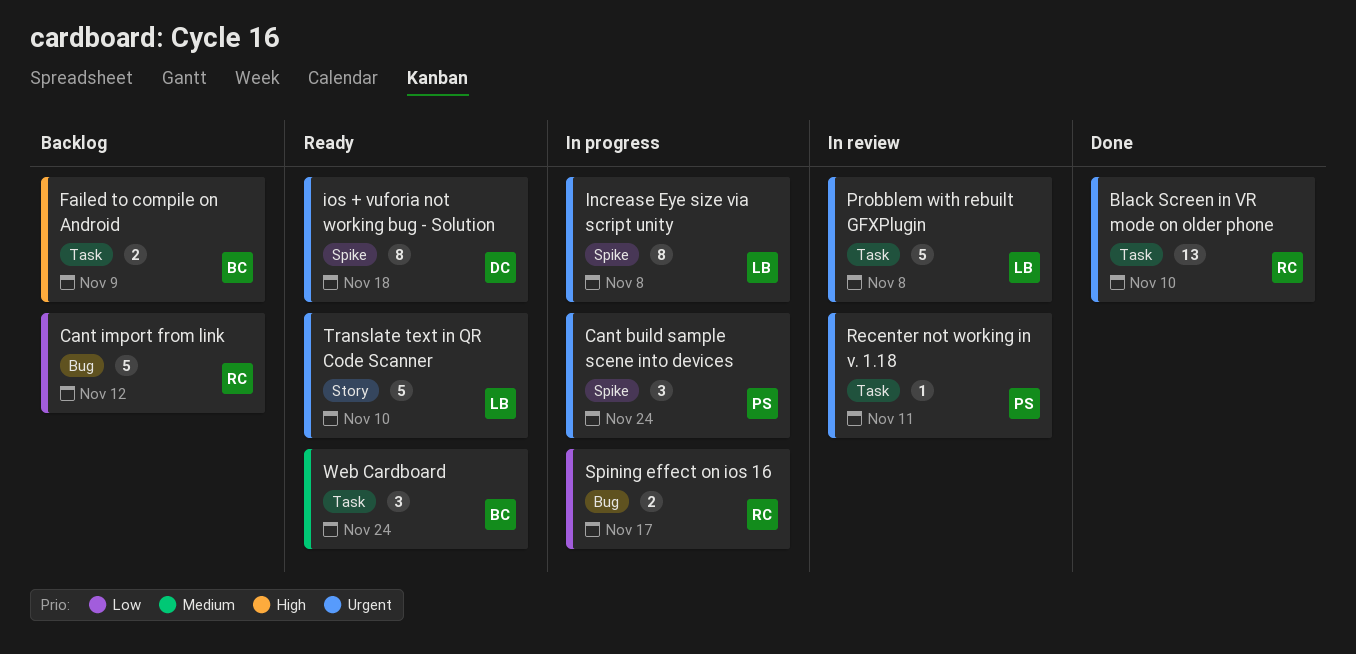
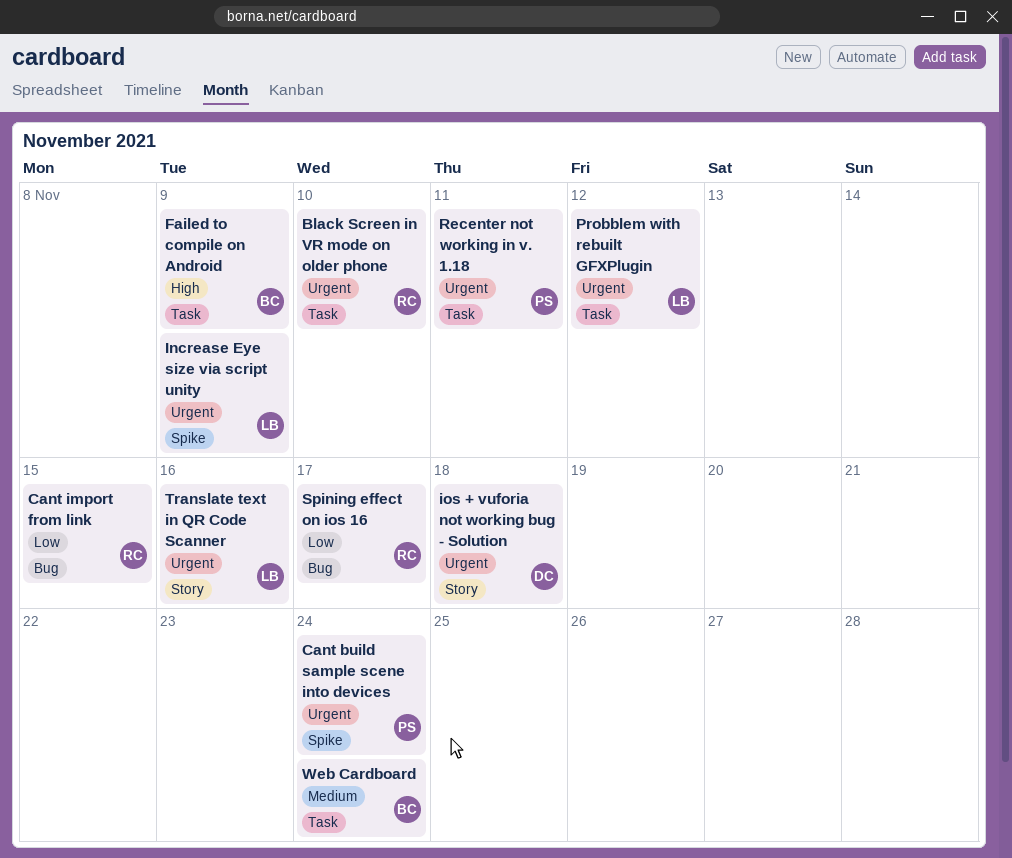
Cant import from link, due: Nov 12 -> Nov 15
Increase Eye size via script unity, due: Nov 8 -> Nov 9
ios + vuforia not working bug - Solution, label: Spike -> Story
Probblem with rebuilt GFXPlugin, due: Nov 8 -> Nov 12
Translate text in QR Code Scanner, due: Nov 10 -> Nov 16

